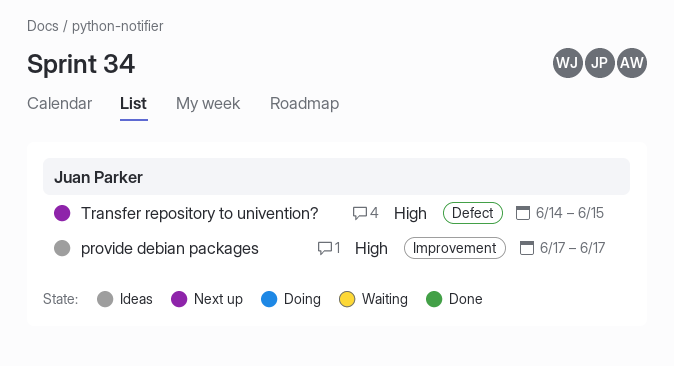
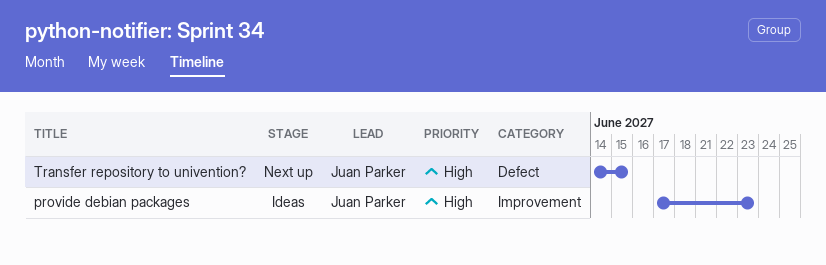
provide debian packages, due: Jun 17 -> Jun 23

